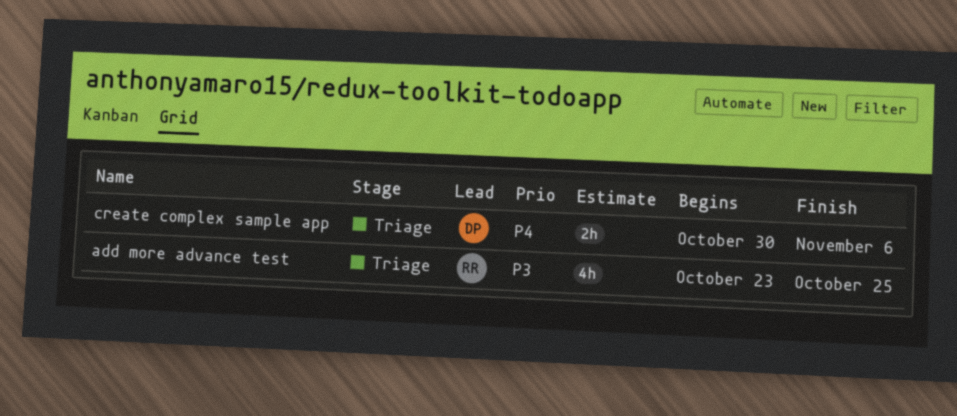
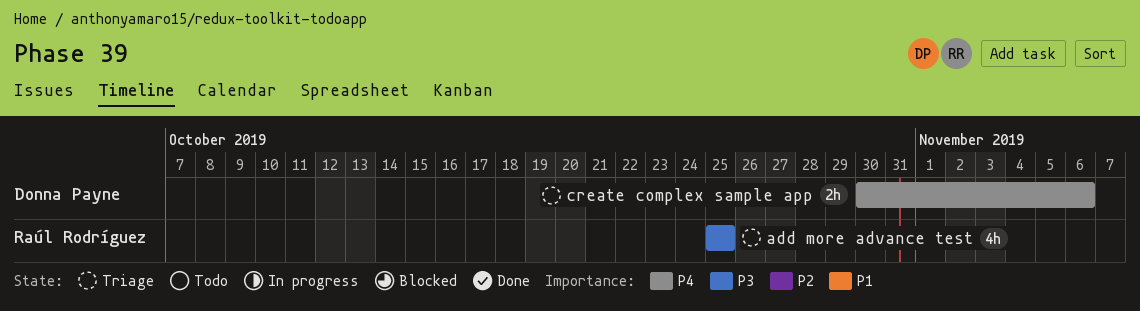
add more advance test, start: Oct 23 -> Oct 25

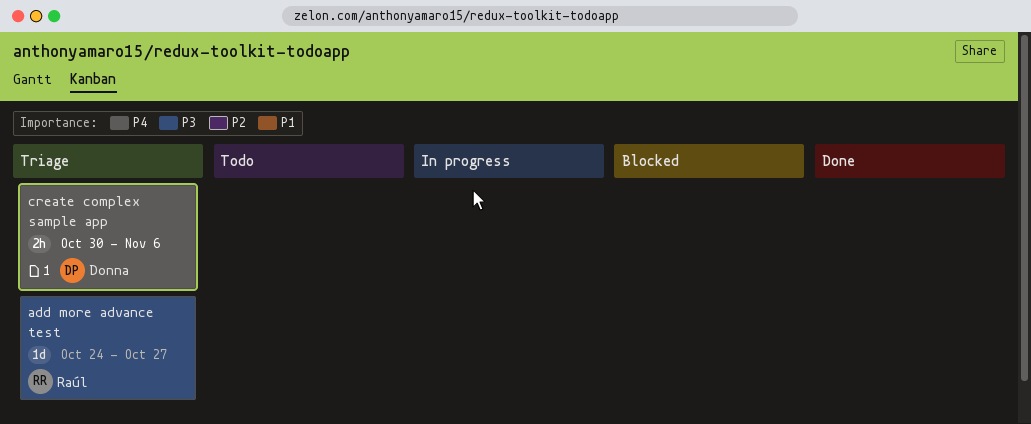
add more advance test, estimate: 4h -> 1d
add more advance test, start: Oct 25 -> Oct 24
add more advance test, due: Oct 25 -> Oct 27

